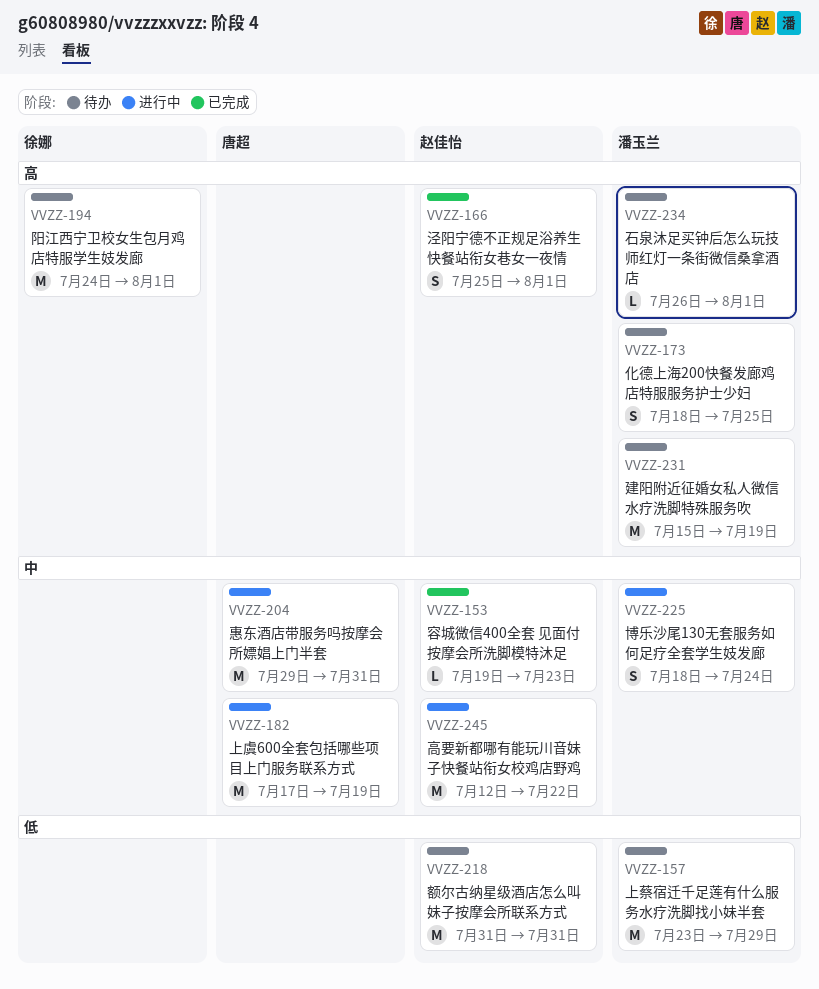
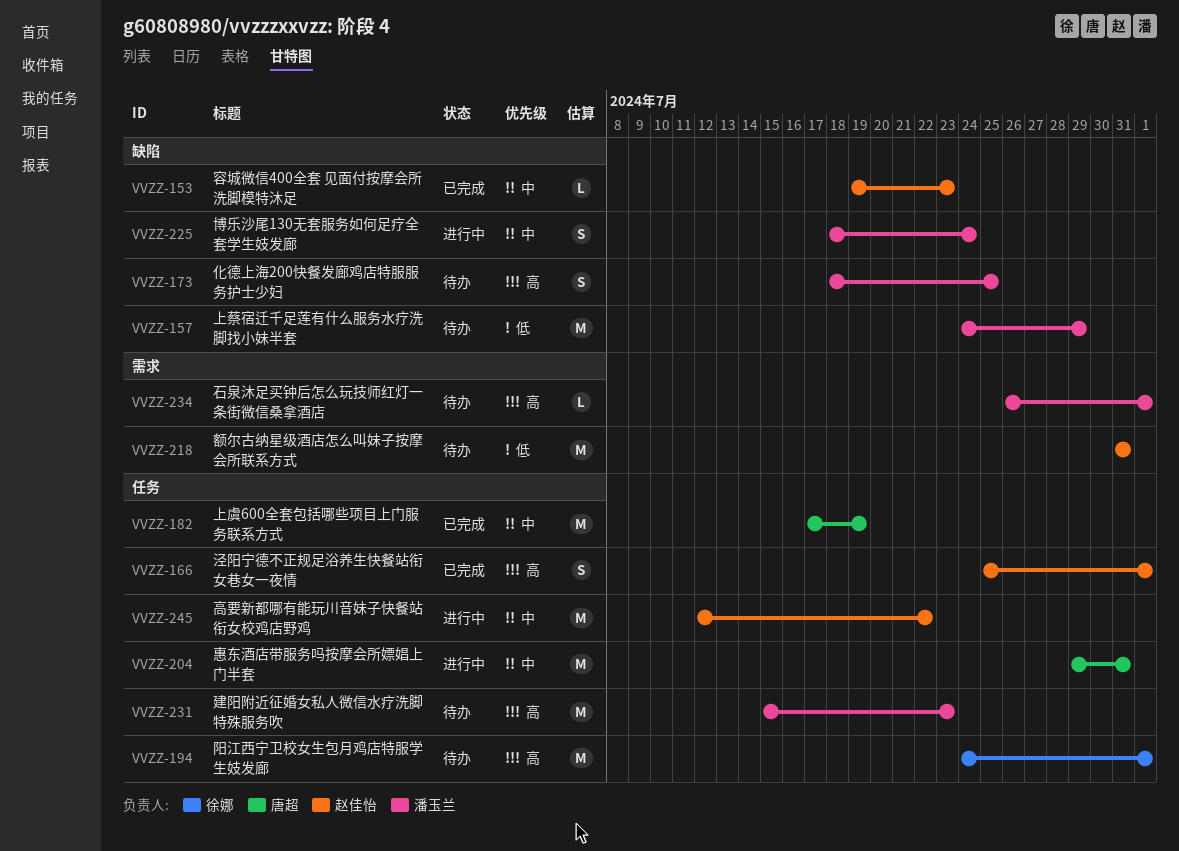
VVZZ-157, start: Jul 23 -> Jul 24
VVZZ-182, status: 进行中 -> 已完成
VVZZ-231, due: Jul 19 -> Jul 23

